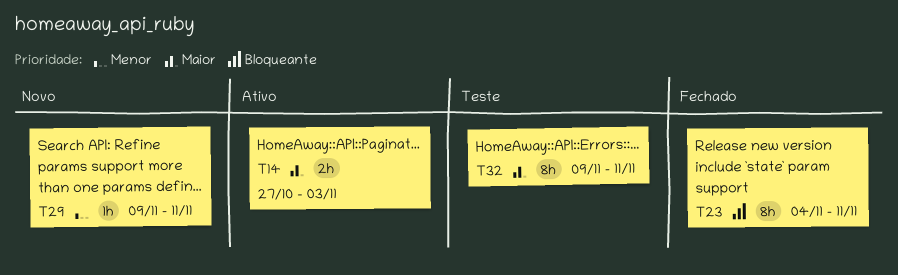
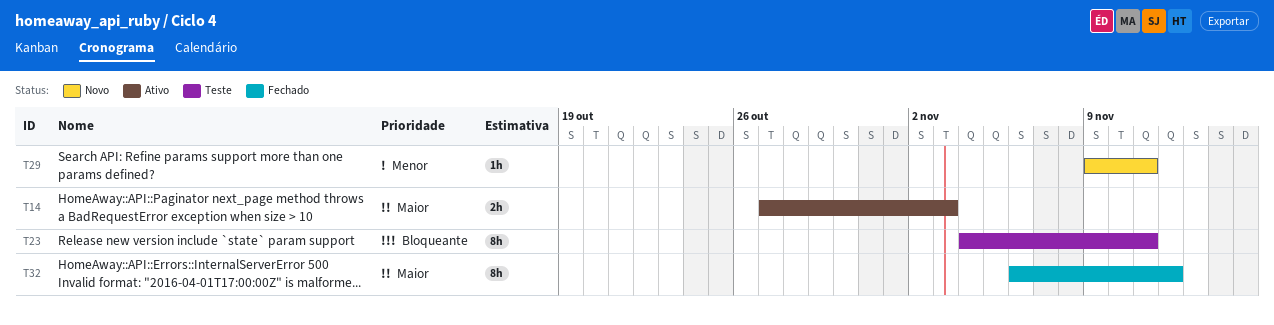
T23, status: Fechado -> Teste
T32, status: Teste -> Fechado
T32, start: Nov 9 -> Nov 6
T32, due: Nov 11 -> Nov 12

